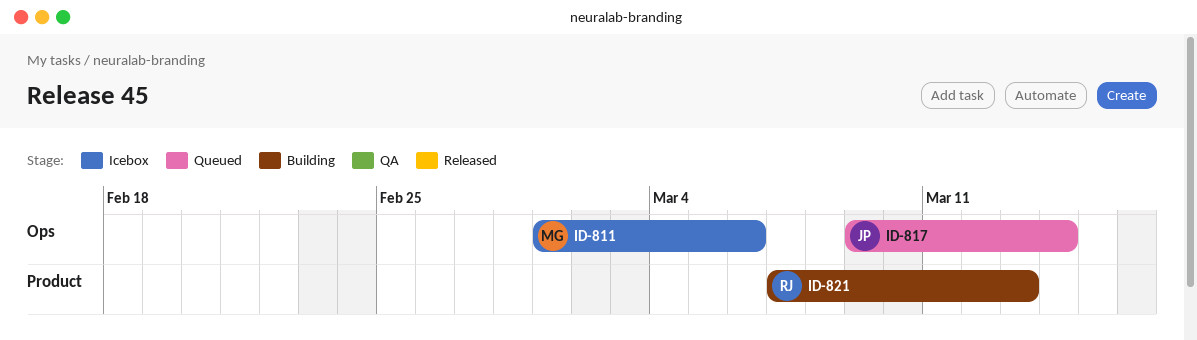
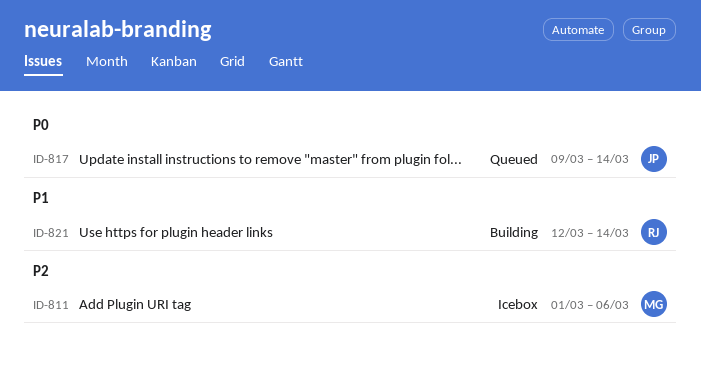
ID-821, start: Mar 7 -> Mar 12
ID-821, due: Mar 13 -> Mar 14

